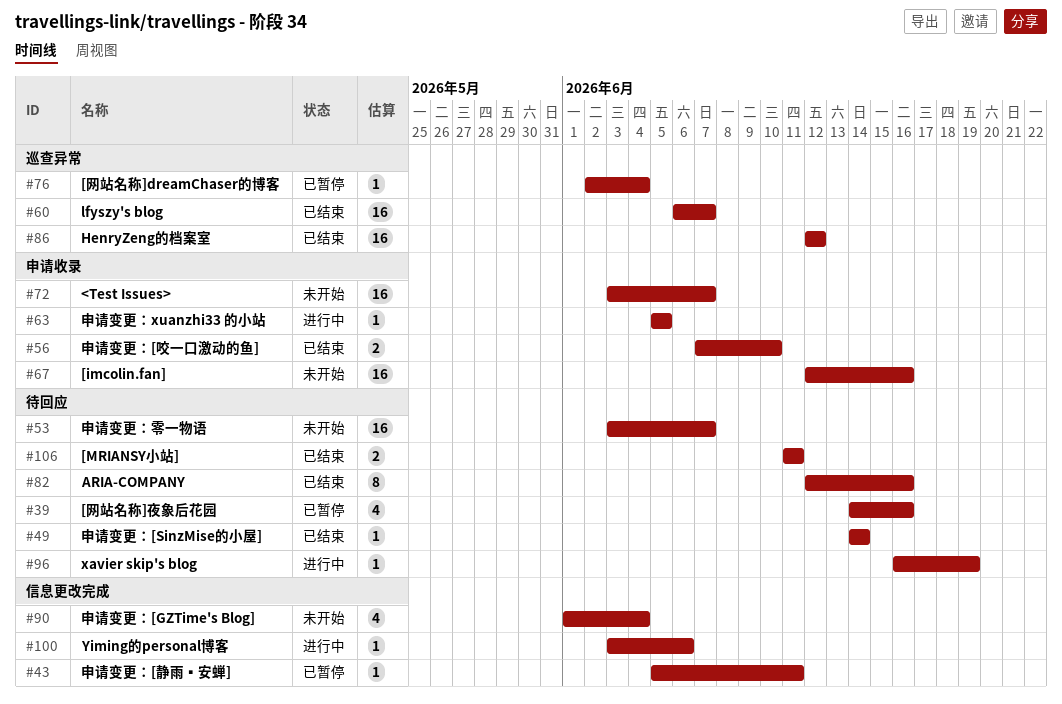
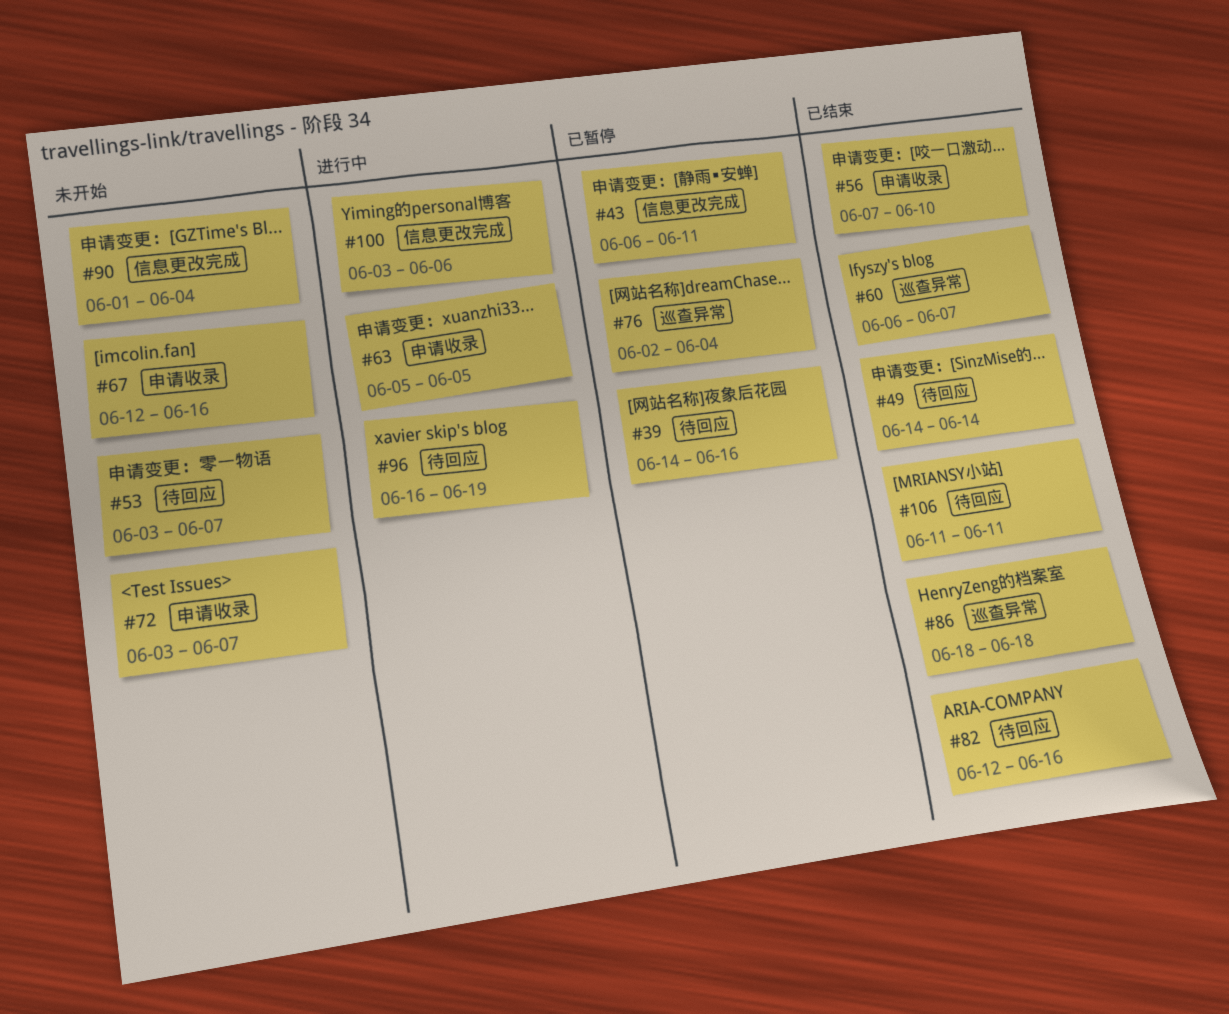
#43, start: Jun 5 -> Jun 6
#86, start: Jun 12 -> Jun 18
#86, due: Jun 12 -> Jun 18

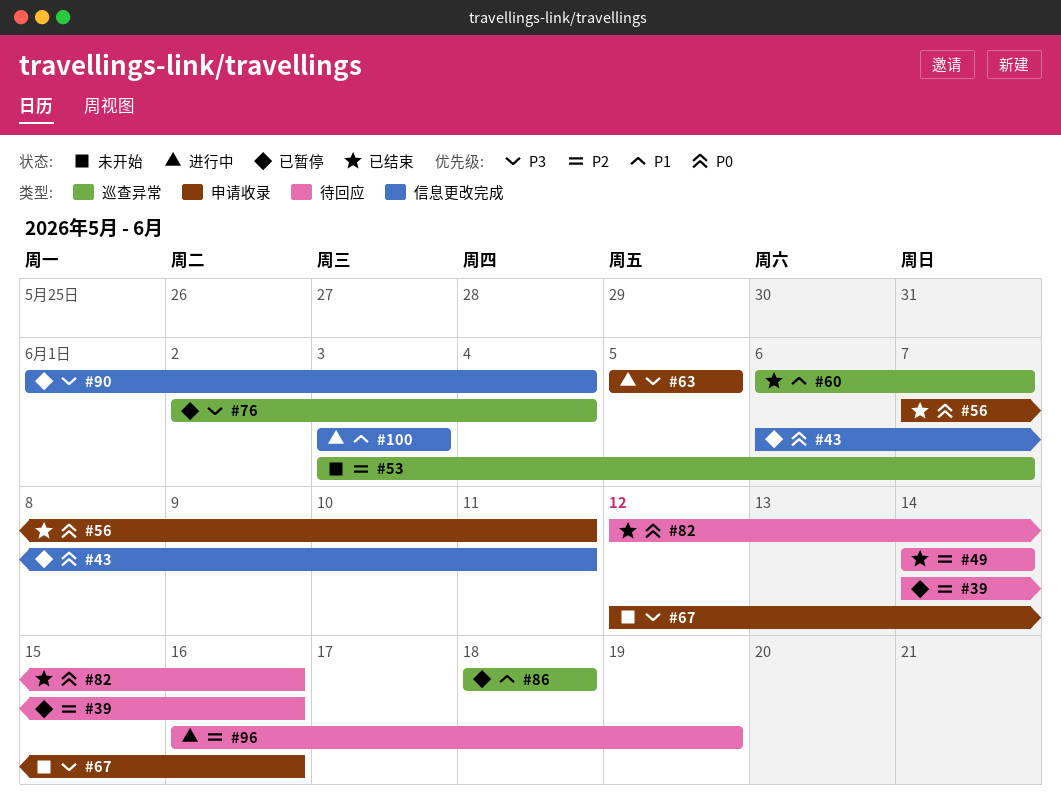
#53, label: 待回应 -> 巡查异常
#56, due: Jun 10 -> Jun 11
#72: present -> none
#86, status: 已结束 -> 已暂停
#90, status: 未开始 -> 已暂停
#100, due: Jun 6 -> Jun 3
#106: present -> none

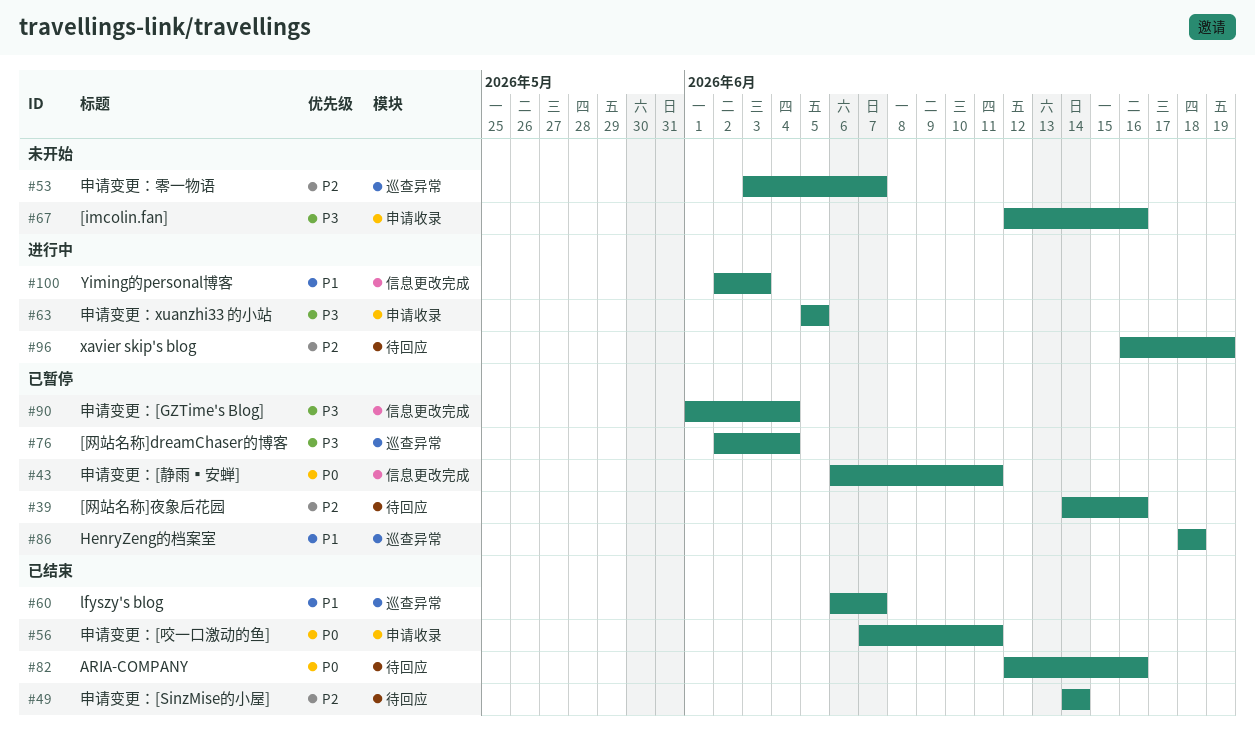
#100, start: Jun 3 -> Jun 2

